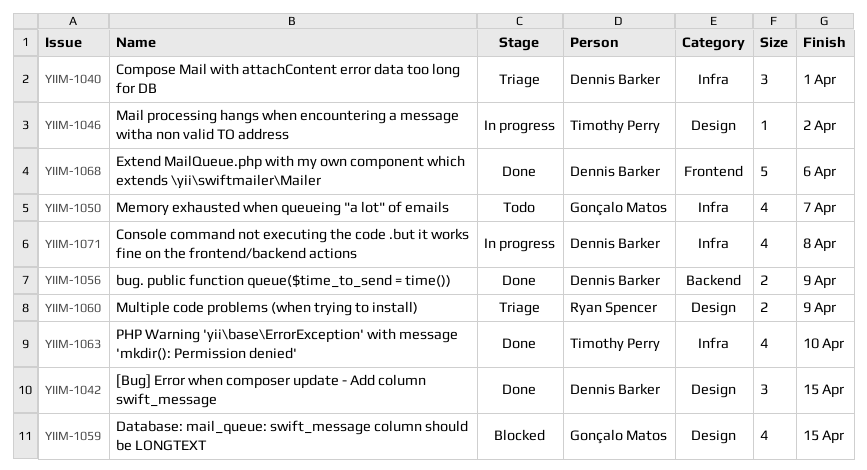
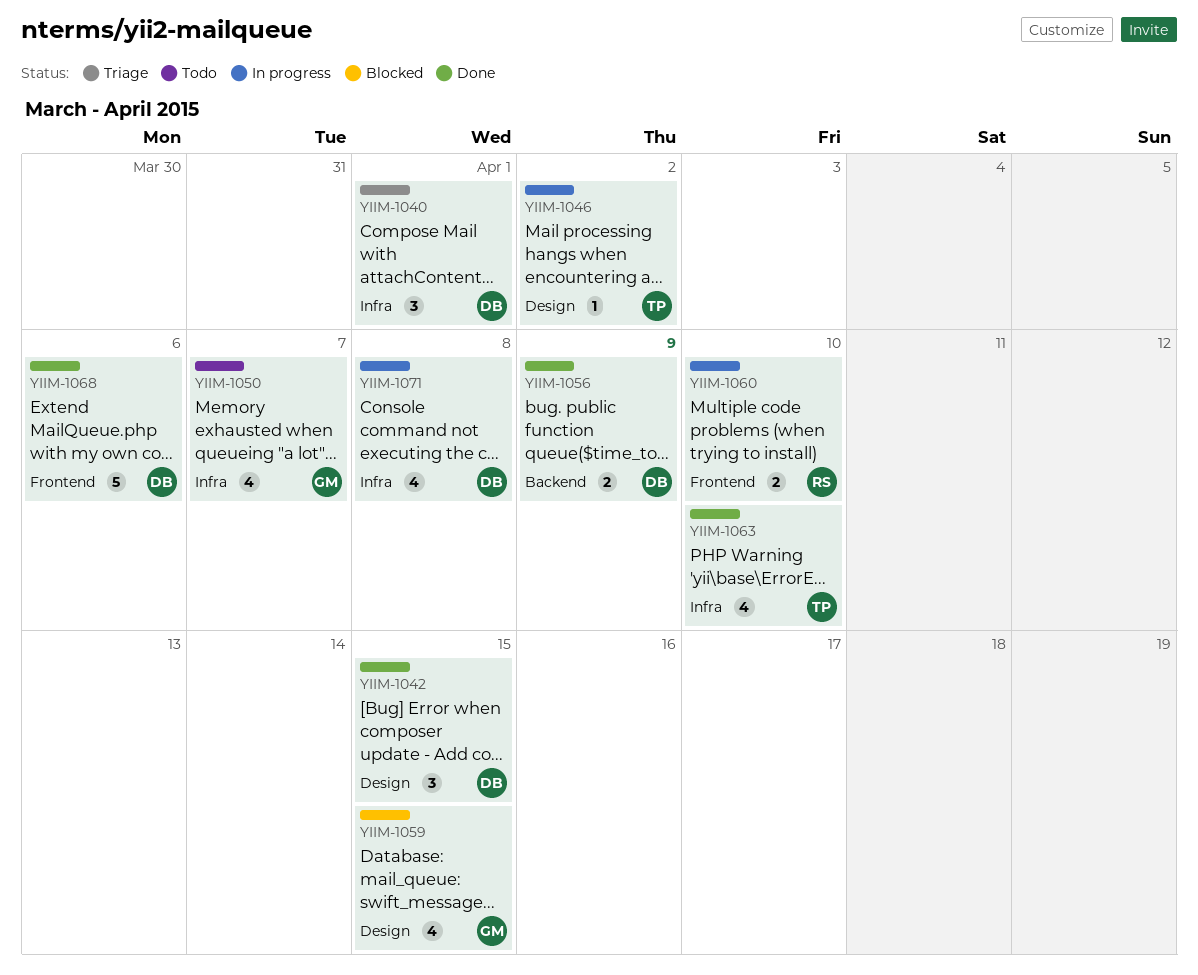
YIIM-1060, status: Triage -> In progress
YIIM-1060, label: Design -> Frontend
YIIM-1060, due: Apr 9 -> Apr 10

